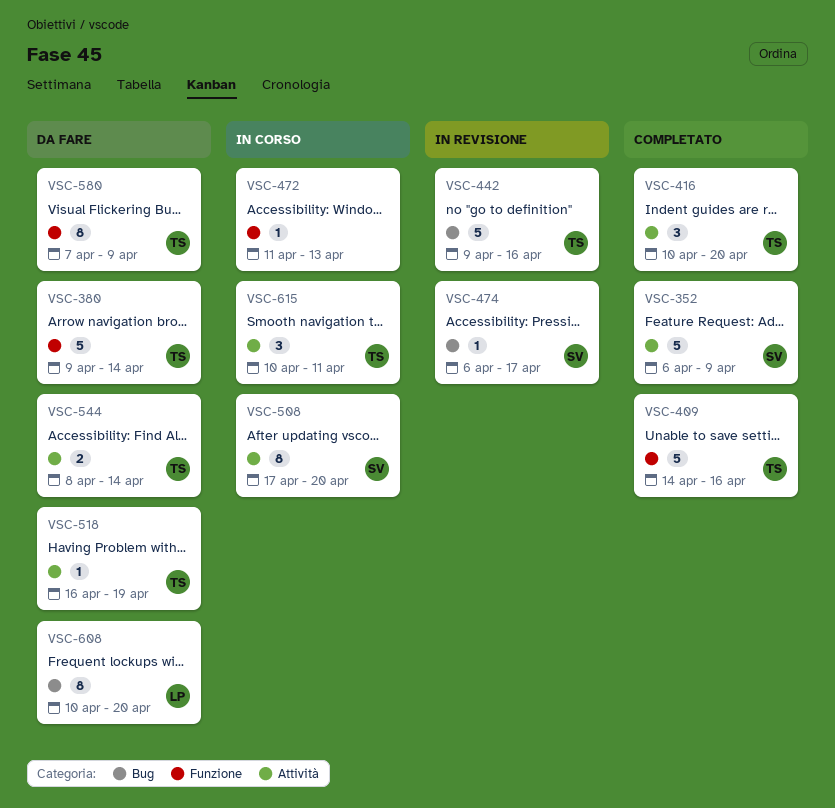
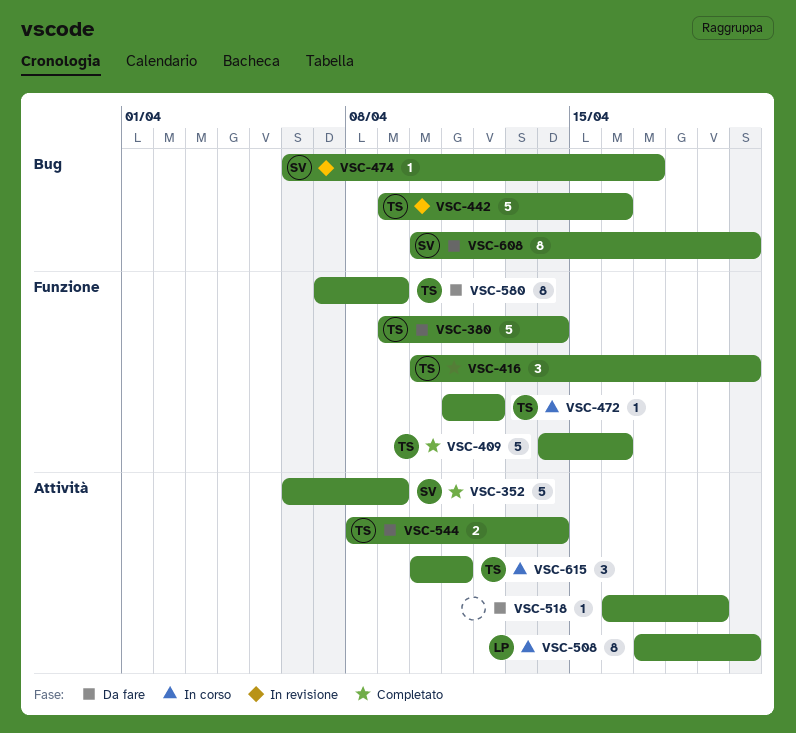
VSC-416, label: Attività -> Funzione
VSC-472, owner: none -> TS
VSC-472, due: Apr 13 -> Apr 12
VSC-508, owner: SV -> LP
VSC-518, owner: TS -> none
VSC-608, owner: LP -> SV

